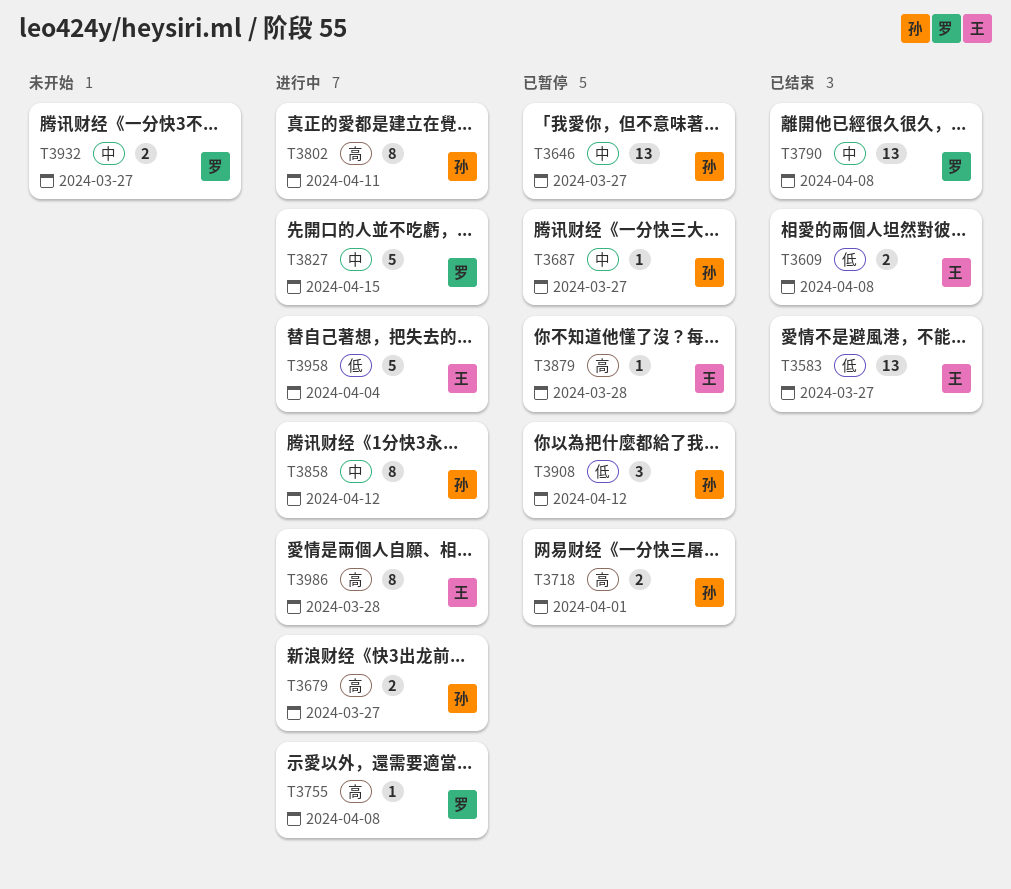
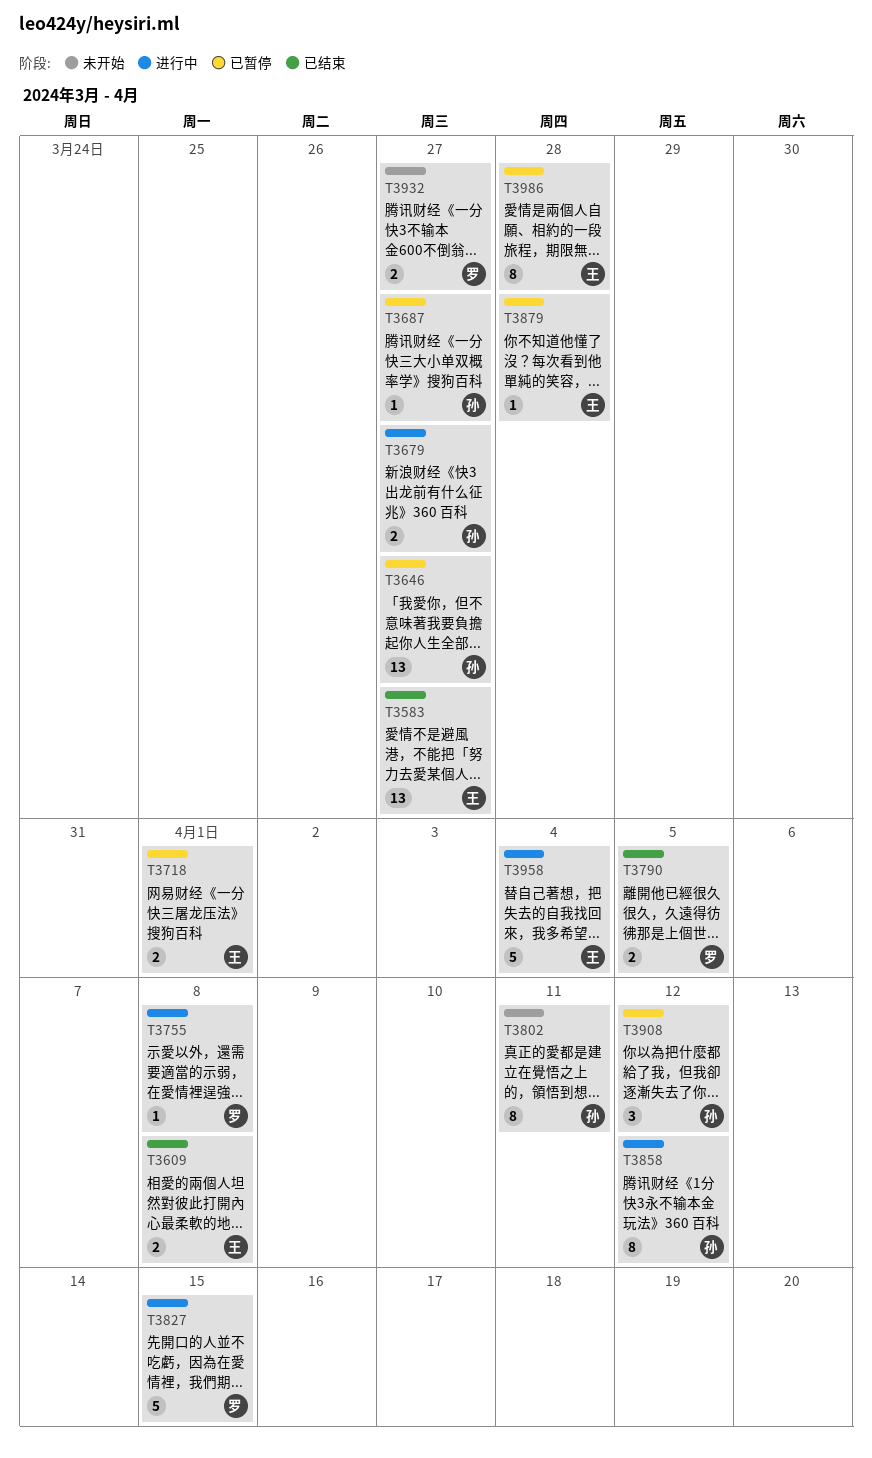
T3718, owner: 孙 -> 王
T3790, estimate: 13 -> 2
T3790, due: Apr 8 -> Apr 5
T3802, status: 进行中 -> 未开始
T3986, status: 进行中 -> 已暂停

